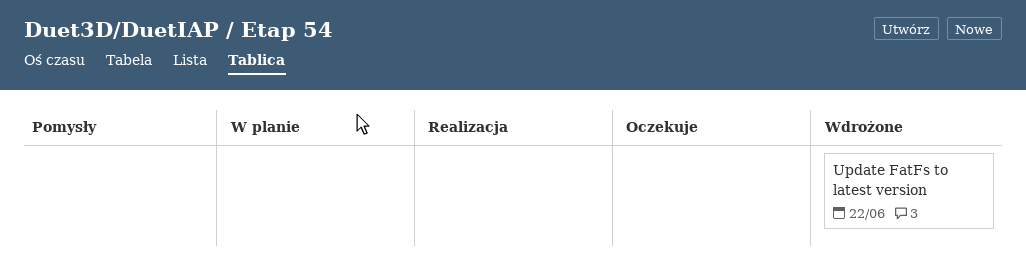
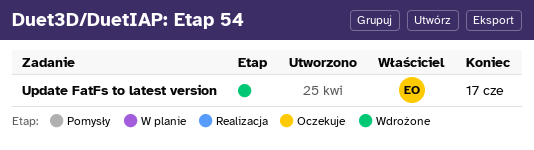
Update FatFs to latest version, due: Jun 22 -> Jun 17

